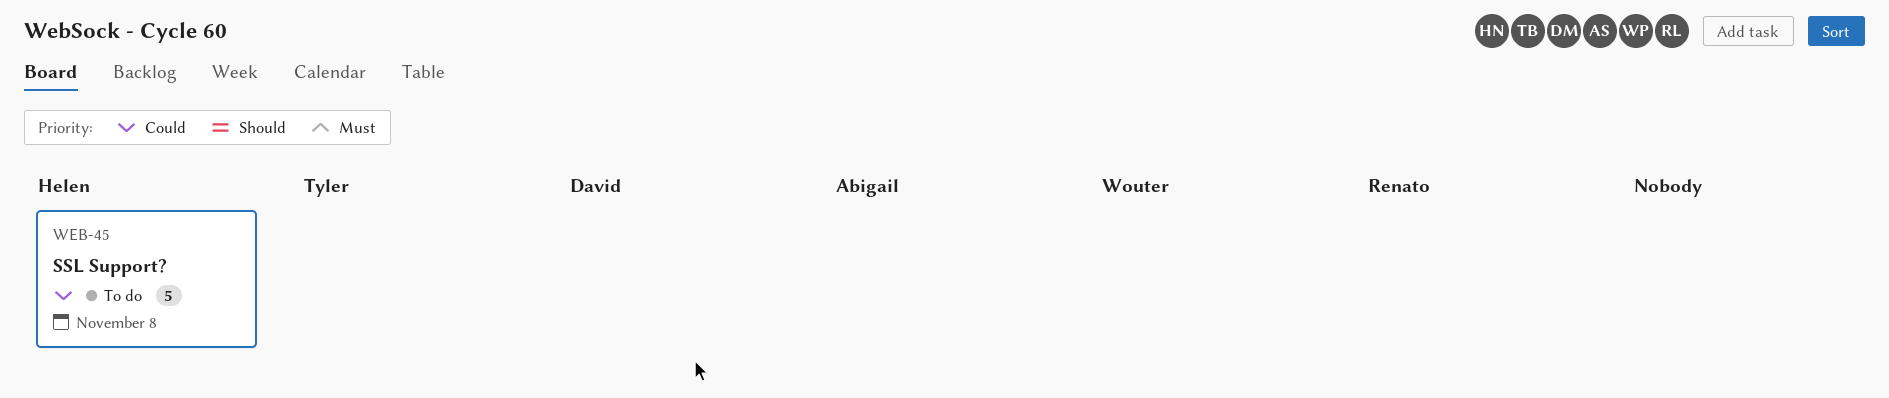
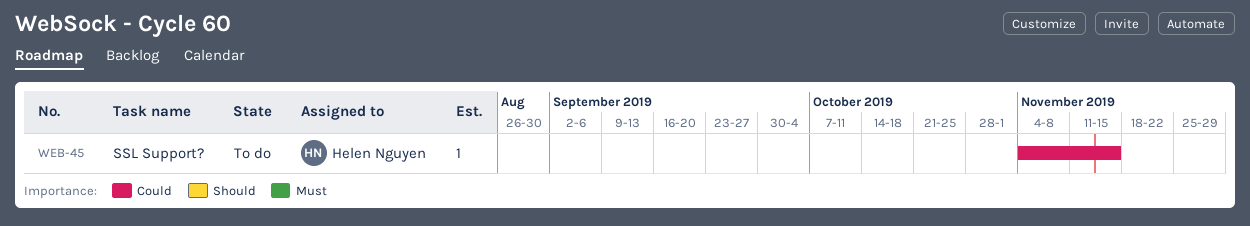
WEB-45, estimate: 5 -> 1
WEB-45, due: Nov 8 -> Nov 15

